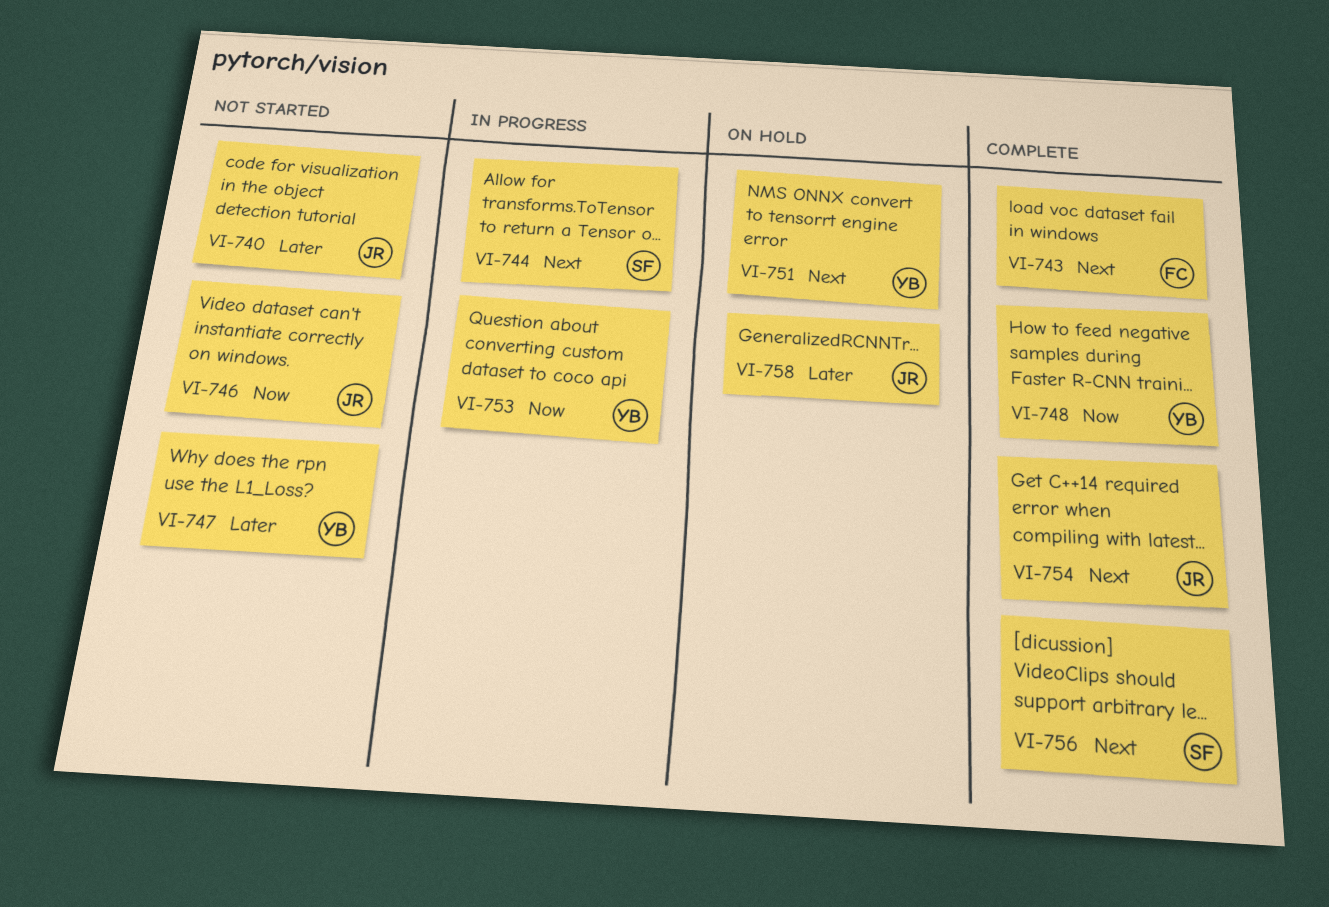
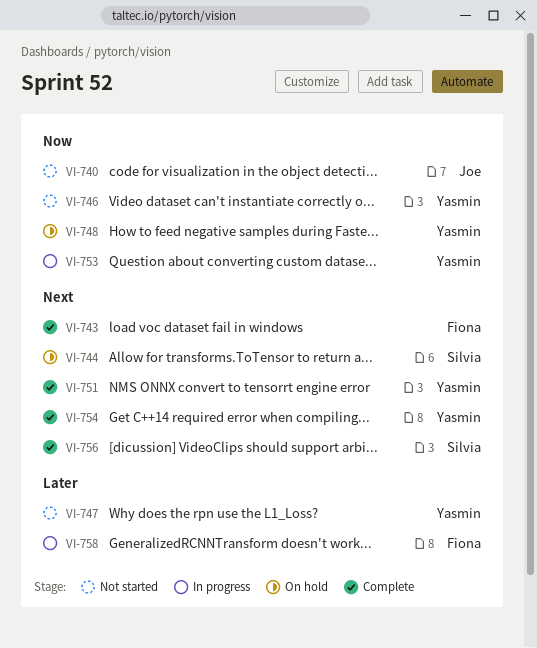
VI-740, priority: Later -> Now
VI-744, status: In progress -> On hold
VI-746, owner: Joe -> Yasmin
VI-748, status: Complete -> On hold
VI-751, status: On hold -> Complete
VI-754, owner: Joe -> Yasmin
VI-758, status: On hold -> In progress
VI-758, owner: Joe -> Fiona

